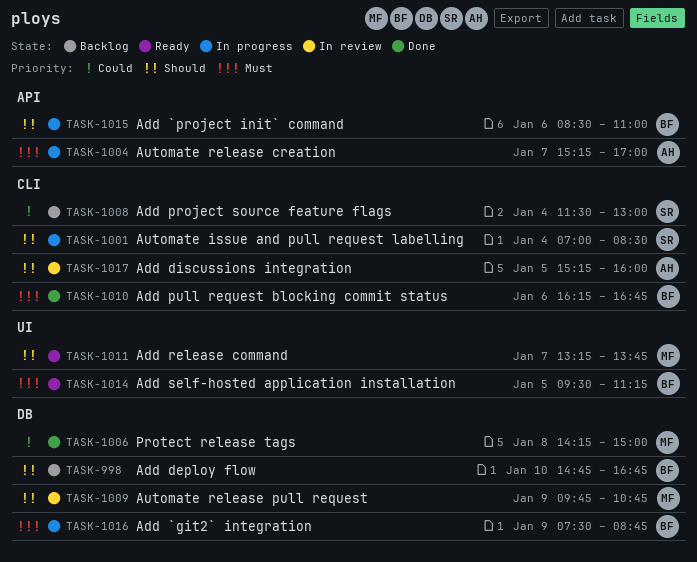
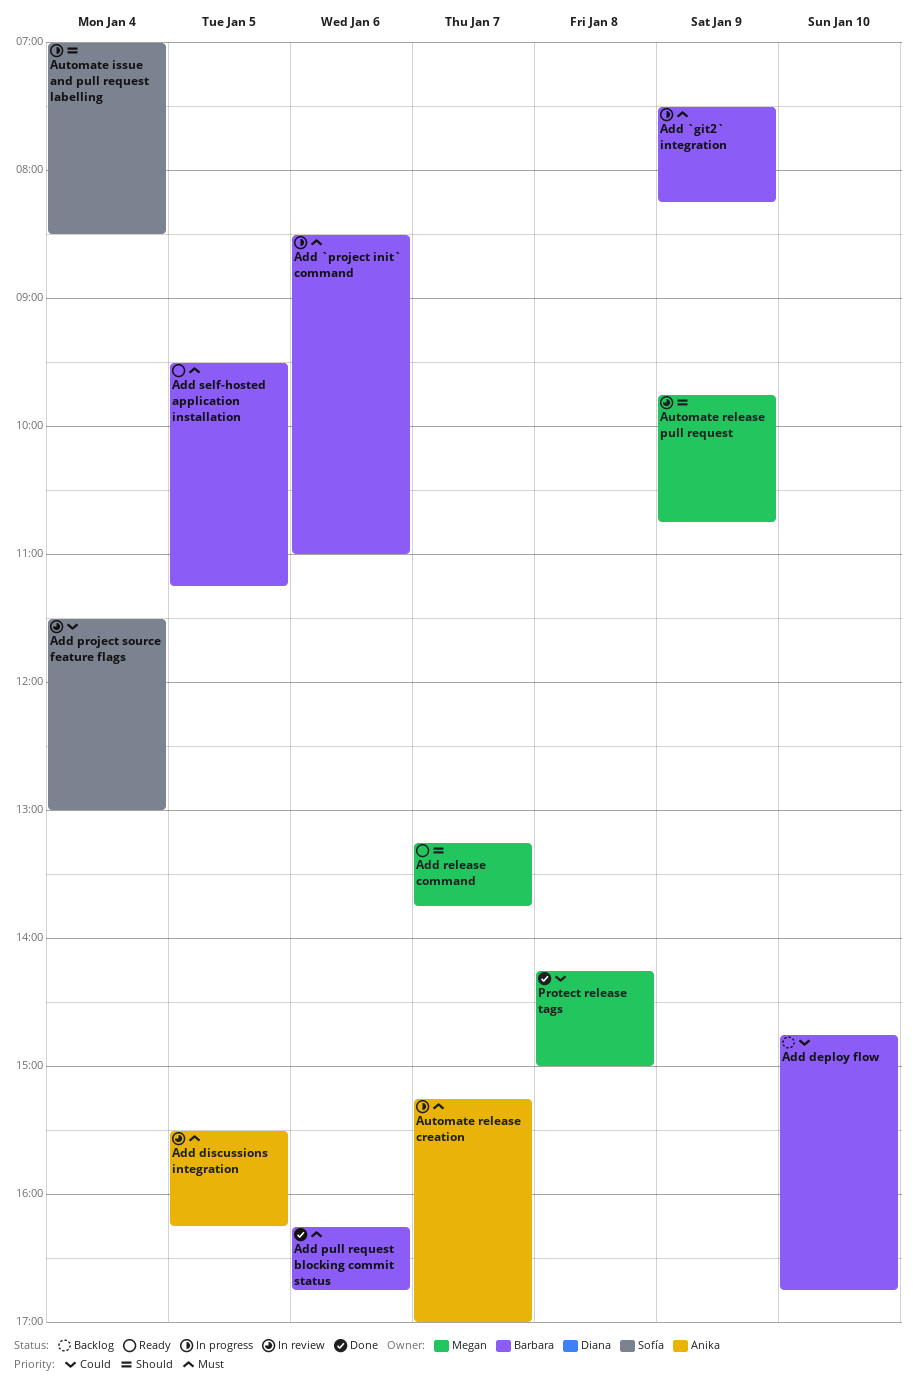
Add `git2` integration, ends: 08:45 -> 08:15
Add `project init` command, priority: Should -> Must
Add deploy flow, priority: Should -> Could
Add discussions integration, priority: Should -> Must
Add discussions integration, begins: 15:15 -> 15:30
Add discussions integration, ends: 16:00 -> 16:15
Add project source feature flags, status: Backlog -> In review

